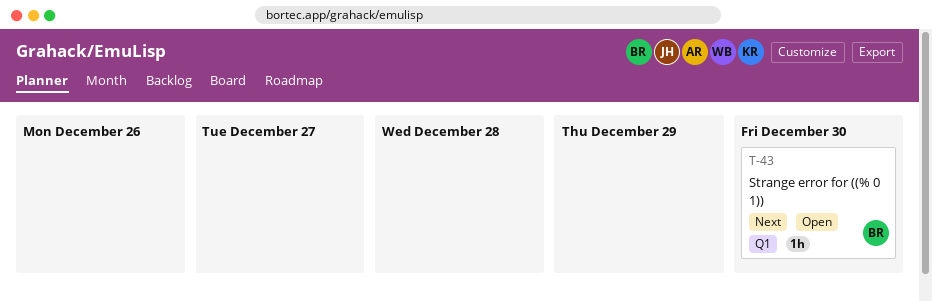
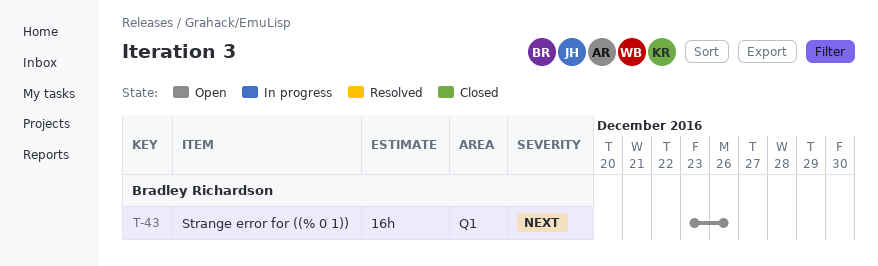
T-43, estimate: 1h -> 16h
T-43, due: Dec 30 -> Dec 26

